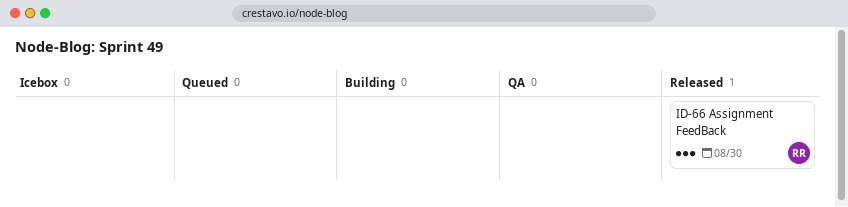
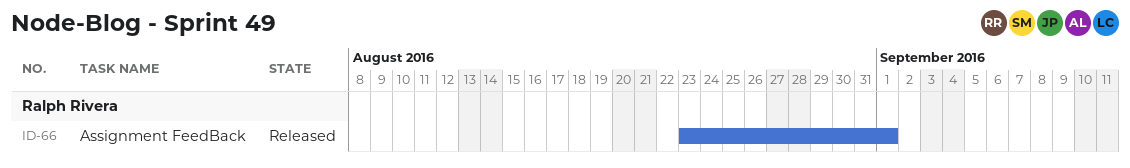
ID-66, due: Aug 30 -> Sep 1

